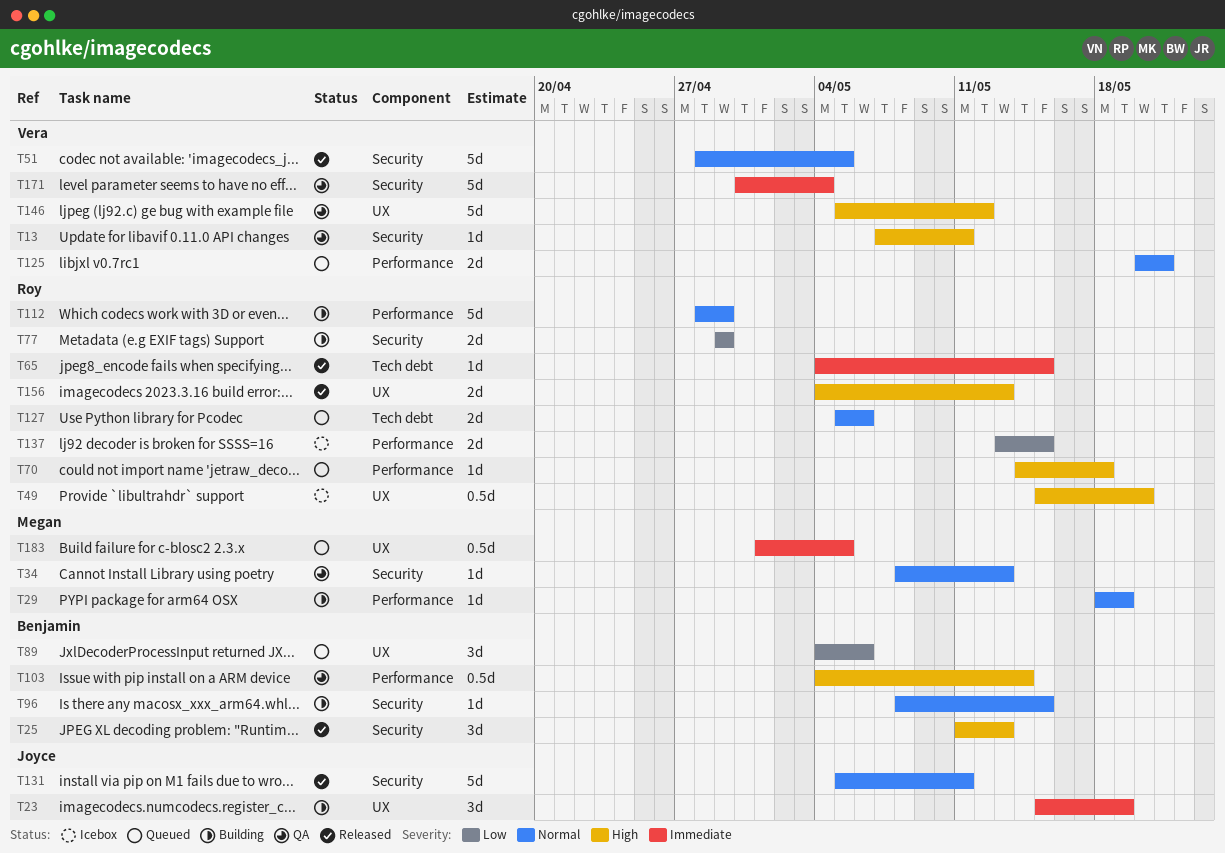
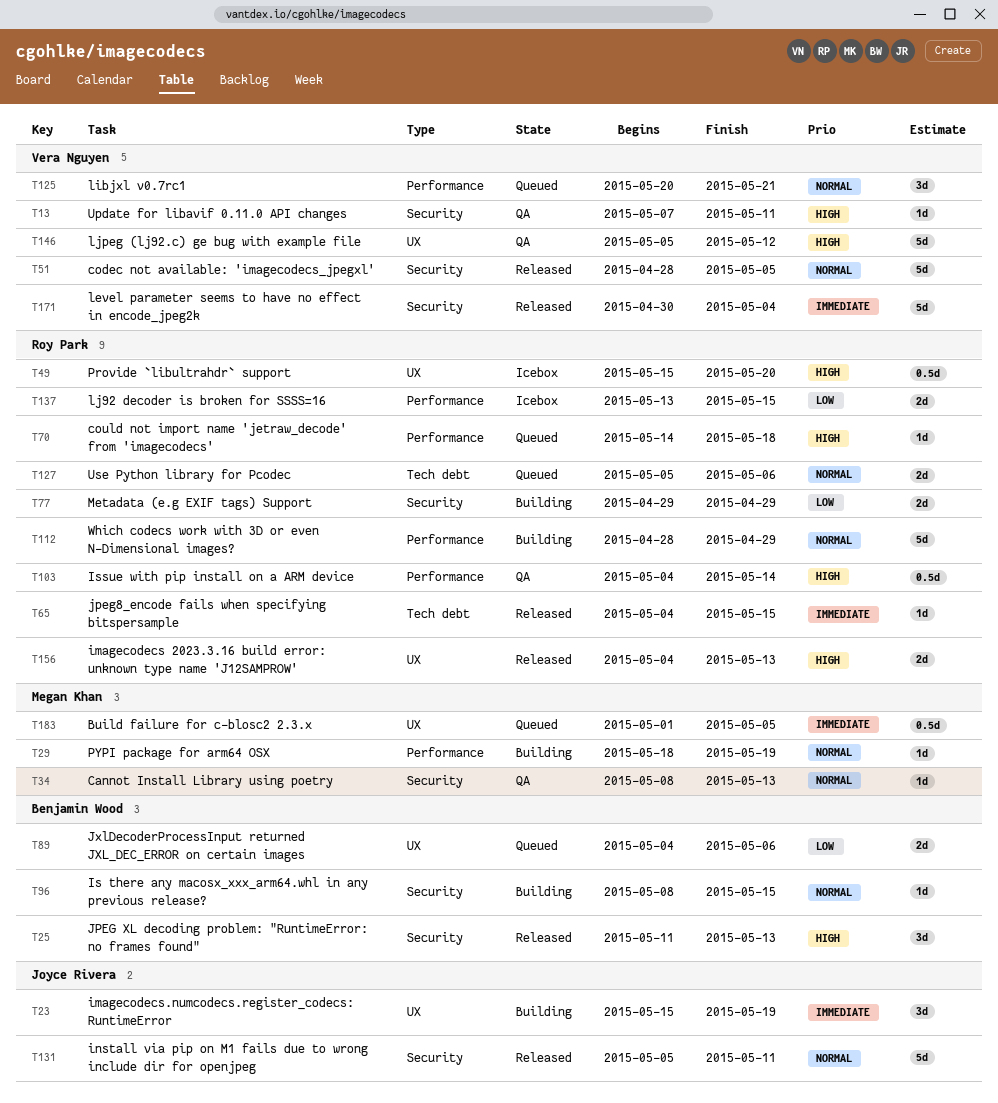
T89, estimate: 3d -> 2d
T103, owner: Benjamin Wood -> Roy Park
T125, estimate: 2d -> 3d
T171, status: QA -> Released

